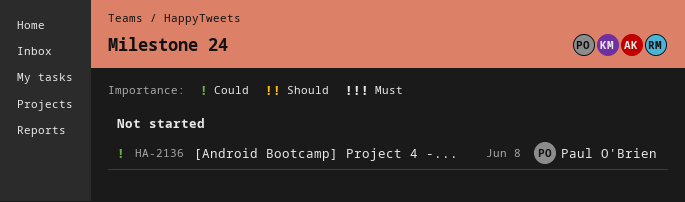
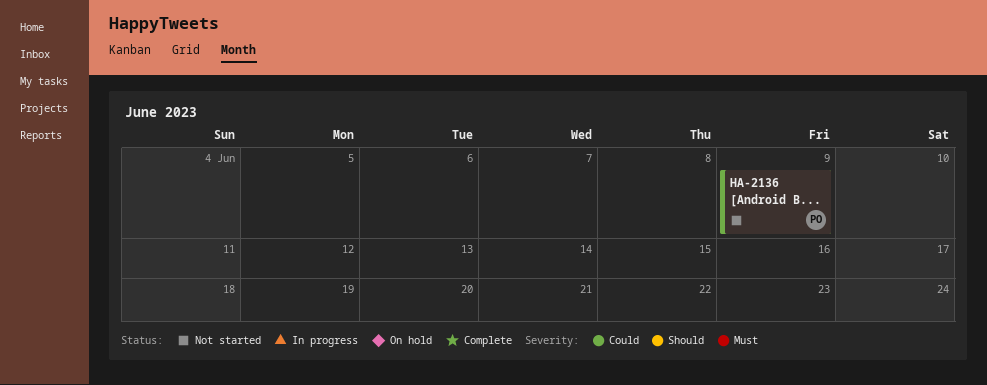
HA-2136, due: Jun 8 -> Jun 9

